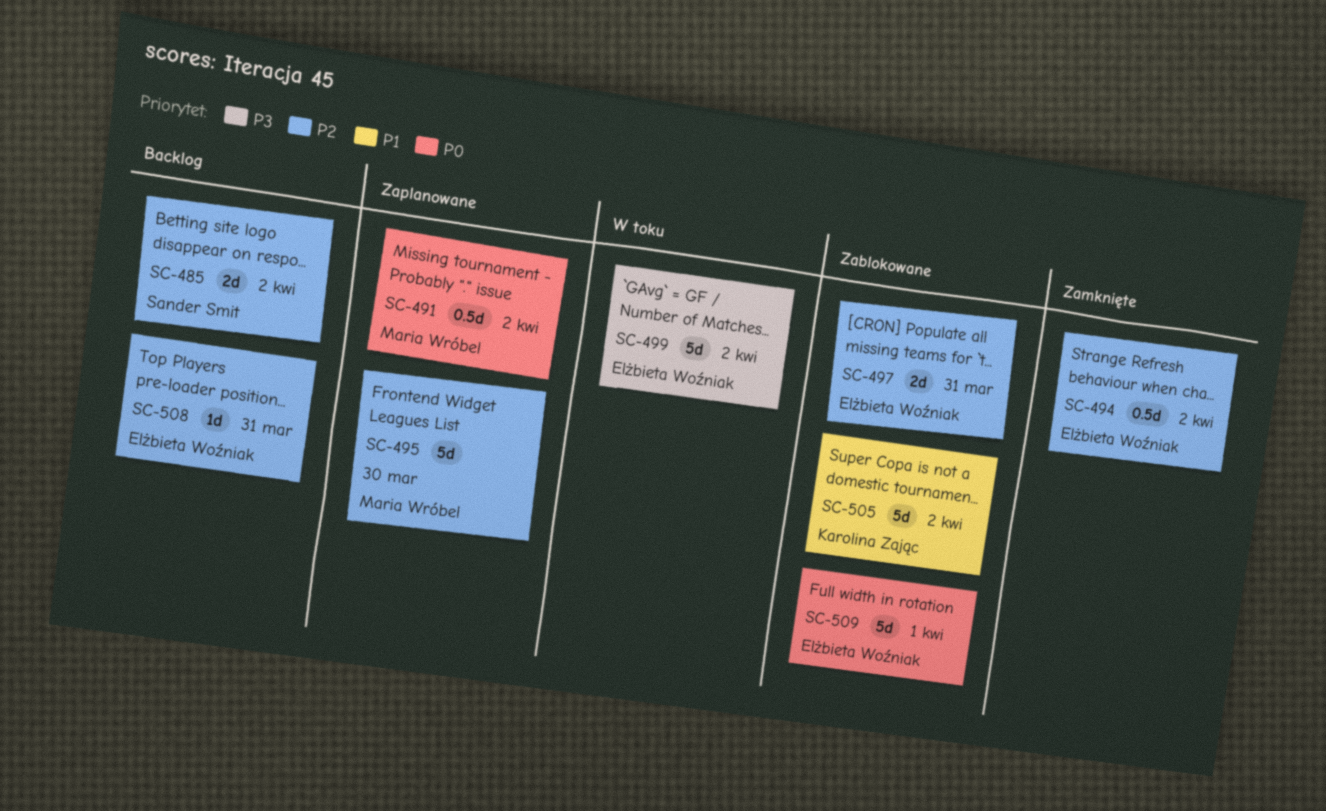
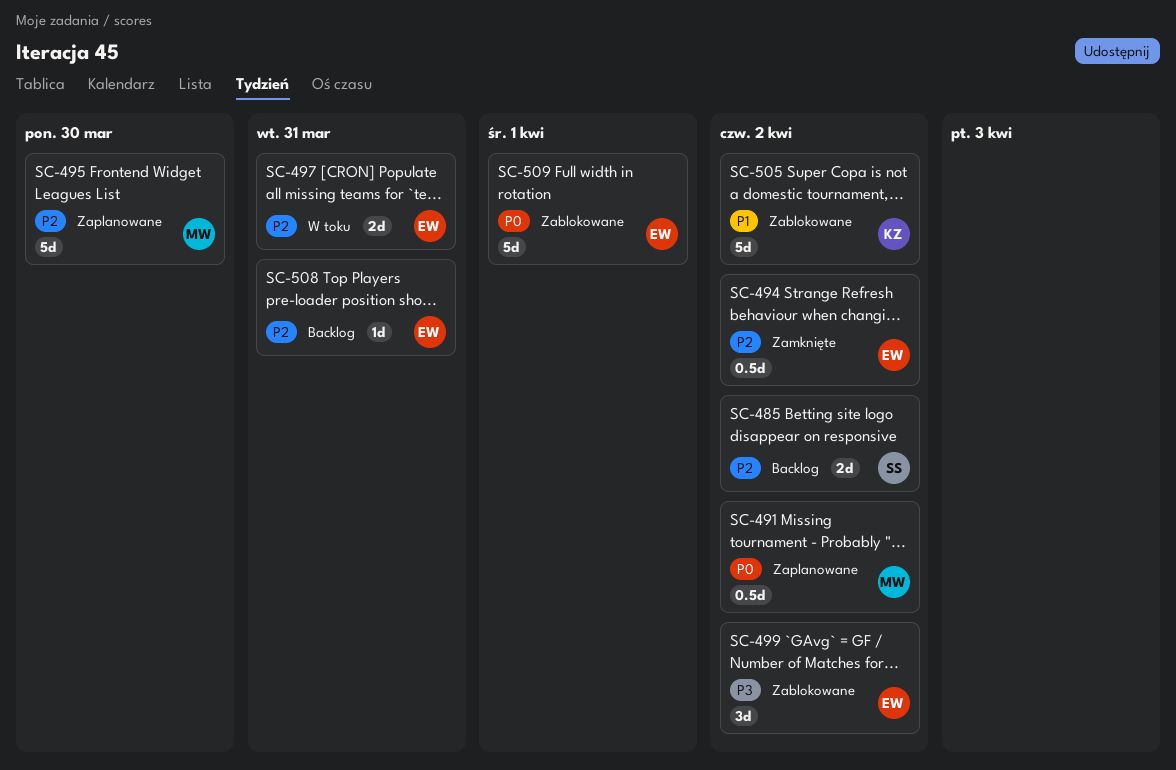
SC-497, status: Zablokowane -> W toku
SC-499, status: W toku -> Zablokowane
SC-499, estimate: 5d -> 3d

